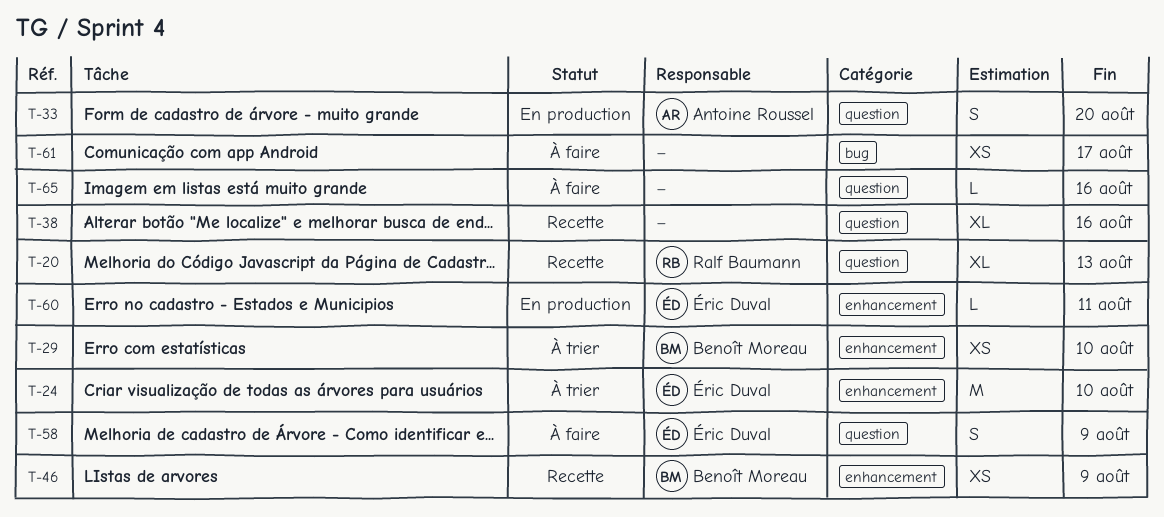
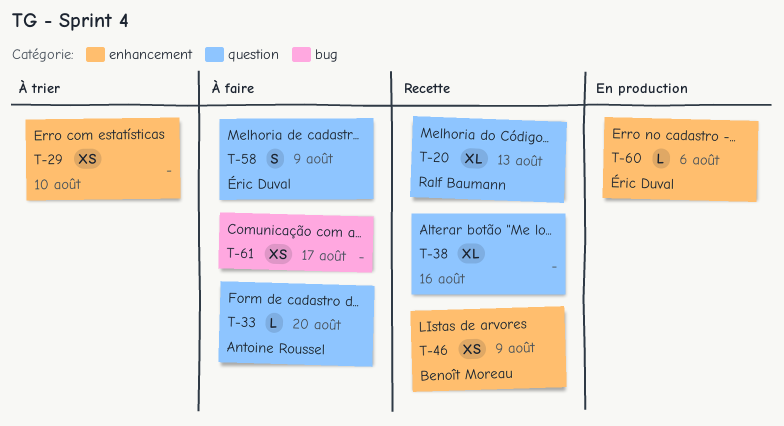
T-24: present -> none
T-29, owner: Benoît Moreau -> none
T-33, status: En production -> À faire
T-33, estimate: S -> L
T-60, due: Aug 11 -> Aug 6
T-65: present -> none

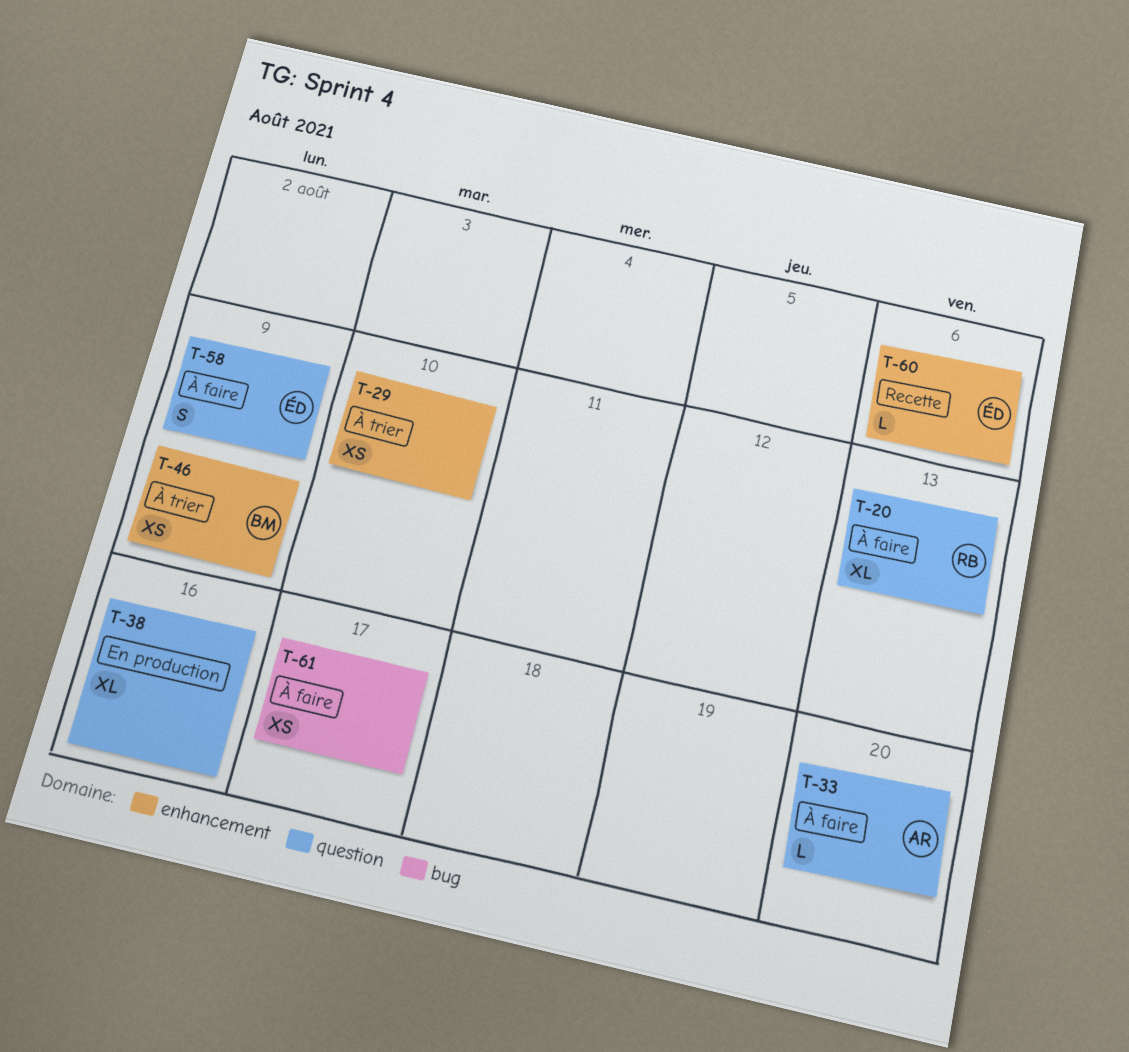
T-20, status: Recette -> À faire
T-38, status: Recette -> En production
T-46, status: Recette -> À trier
T-60, status: En production -> Recette

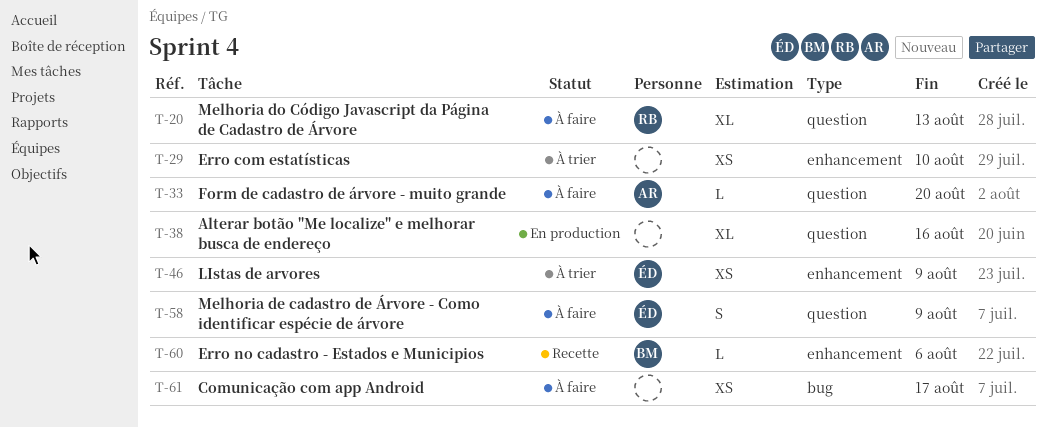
T-46, owner: BM -> ÉD
T-60, owner: ÉD -> BM

